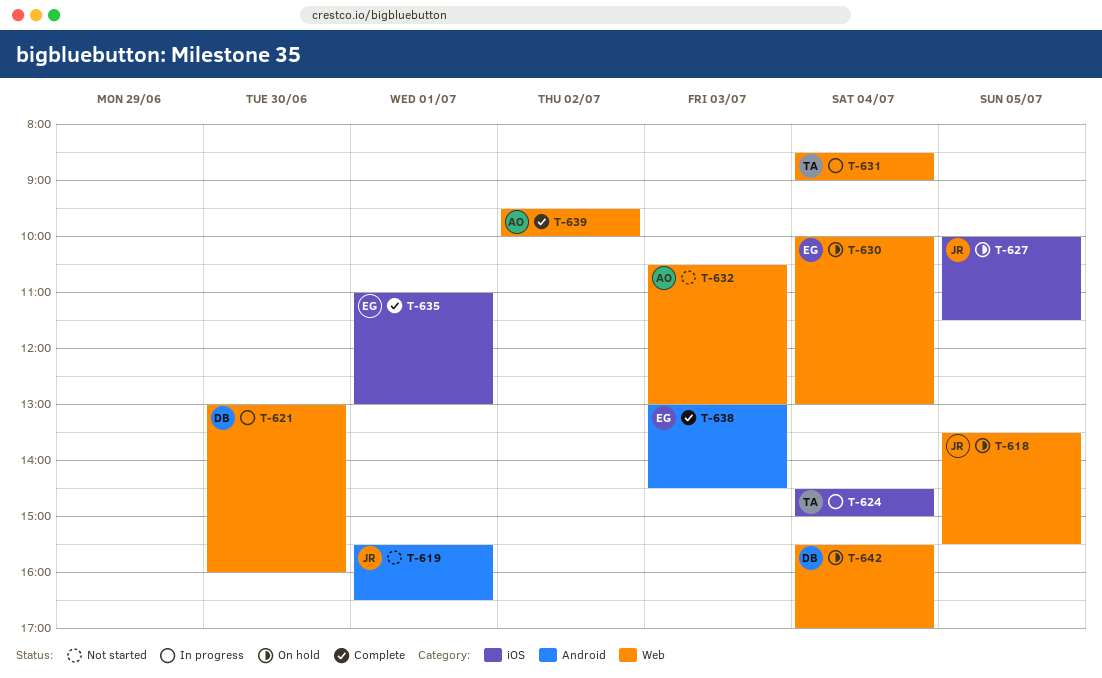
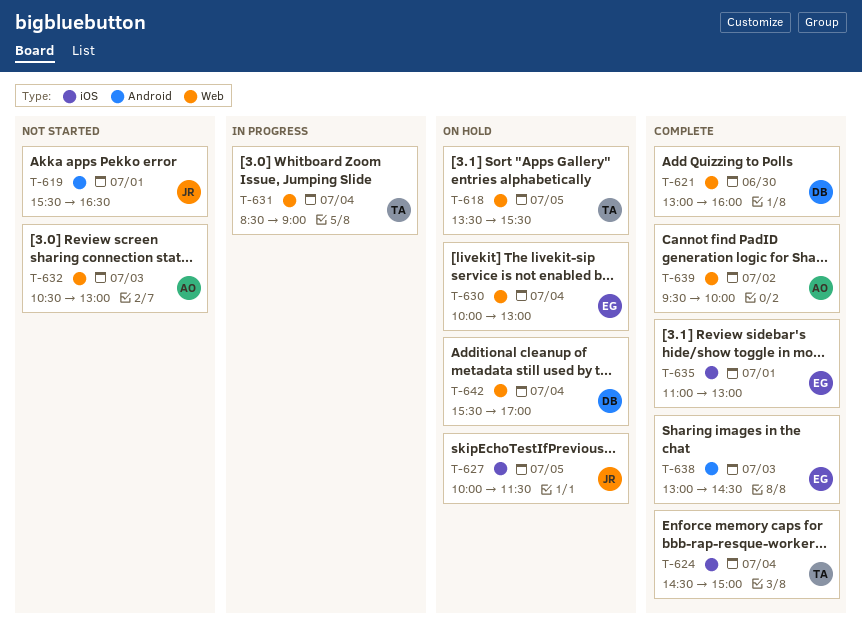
T-618, owner: JR -> TA
T-621, status: In progress -> Complete
T-624, status: In progress -> Complete

